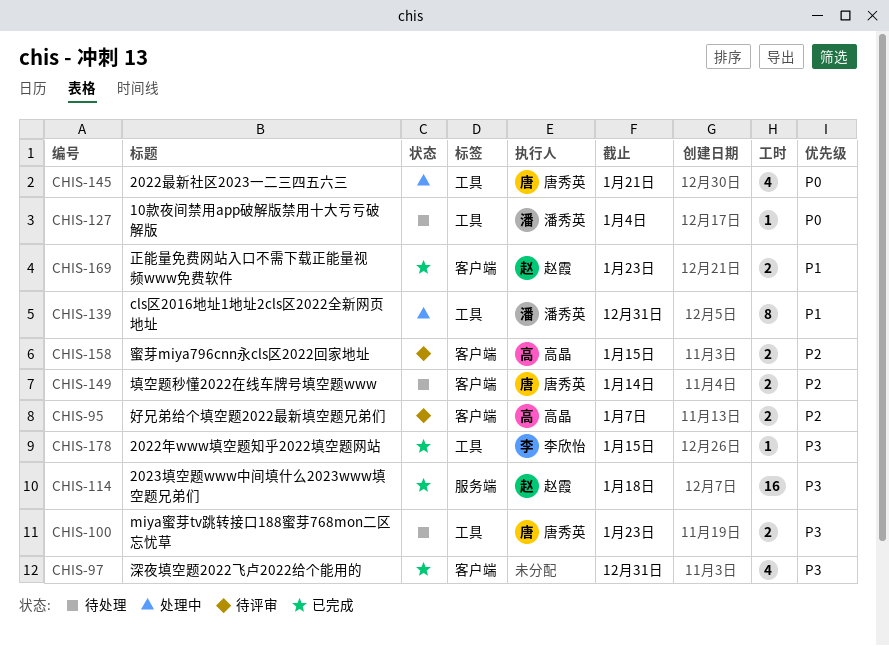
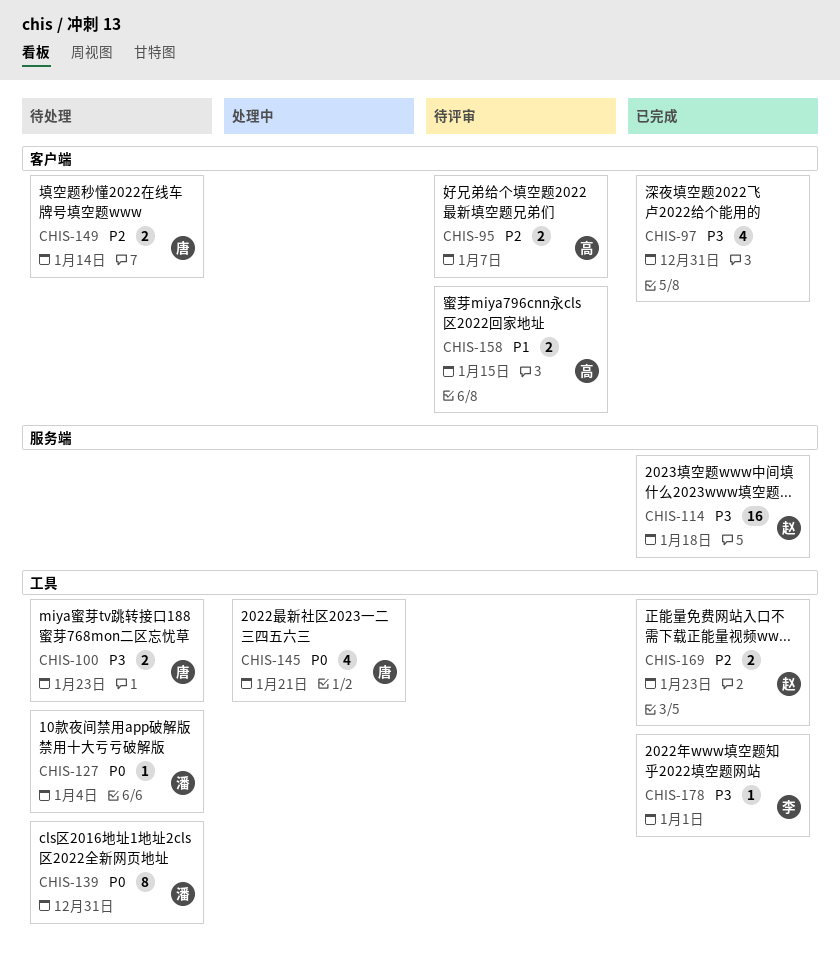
CHIS-139, status: 处理中 -> 待处理
CHIS-139, priority: P1 -> P0
CHIS-158, priority: P2 -> P1
CHIS-169, priority: P1 -> P2
CHIS-169, label: 客户端 -> 工具
CHIS-178, due: Jan 15 -> Jan 1

